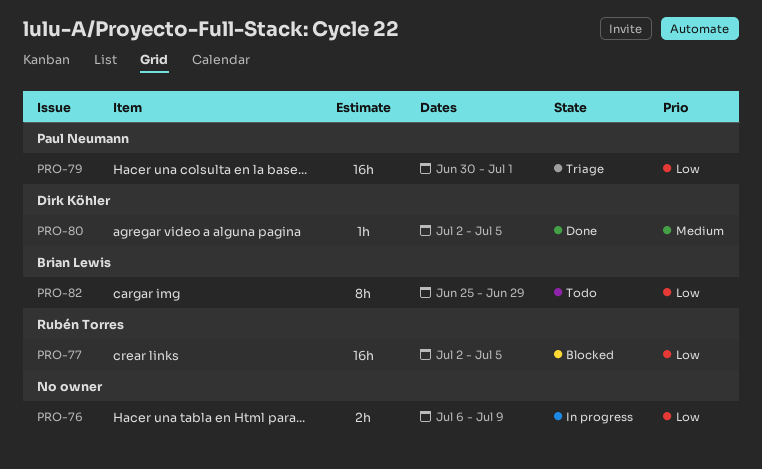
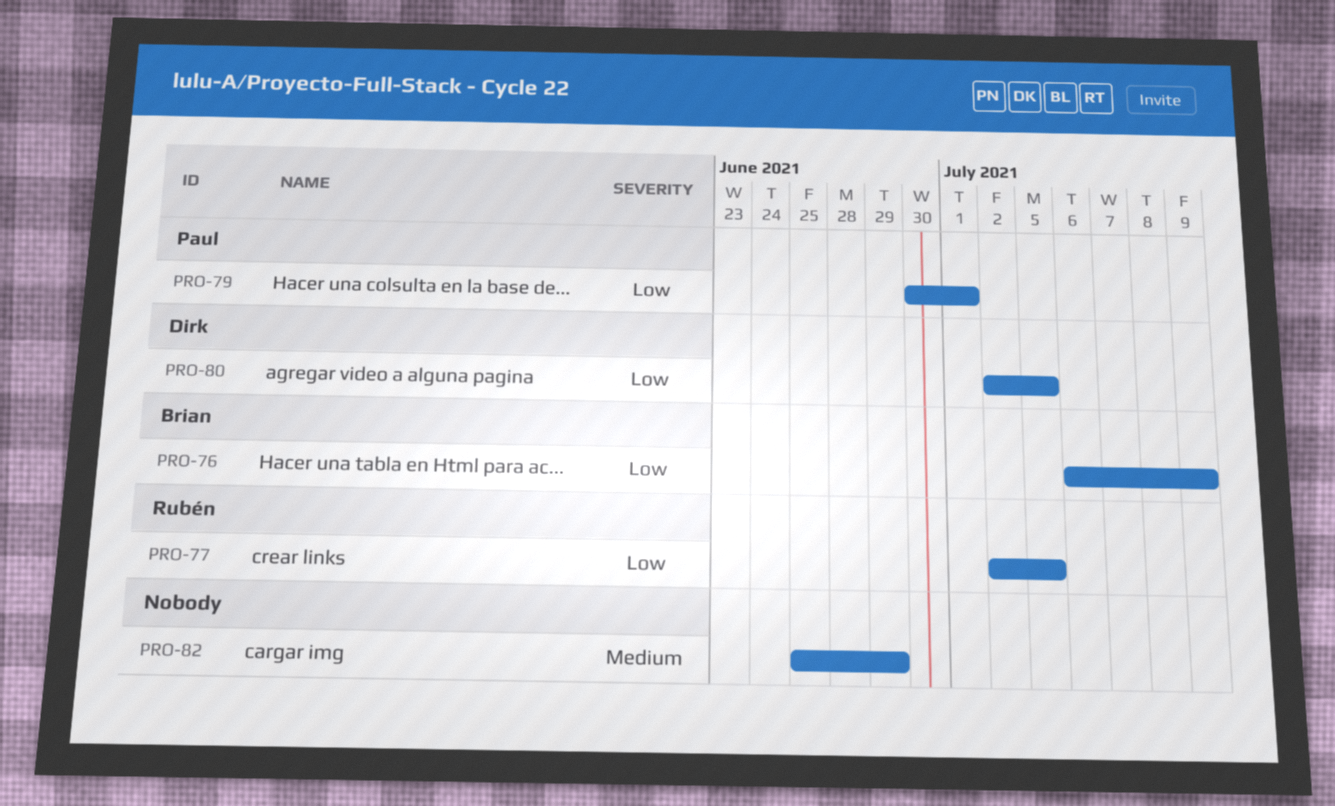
PRO-76, owner: none -> Brian Lewis
PRO-80, priority: Medium -> Low
PRO-82, owner: Brian Lewis -> none
PRO-82, priority: Low -> Medium

